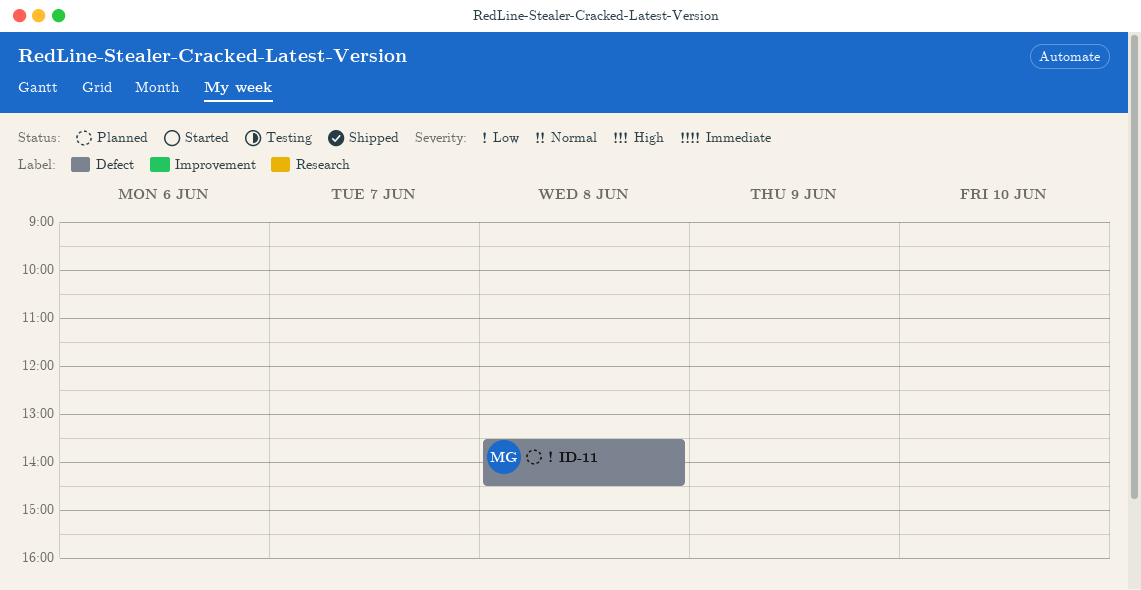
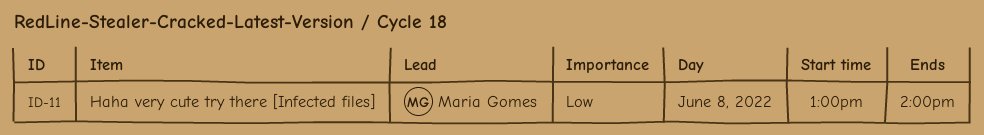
ID-11, begins: 13:30 -> 13:00
ID-11, ends: 14:30 -> 14:00

